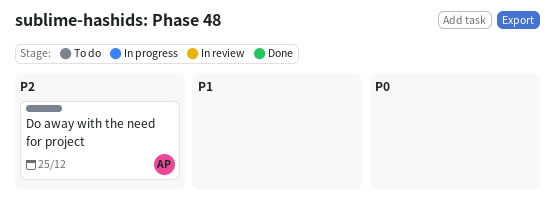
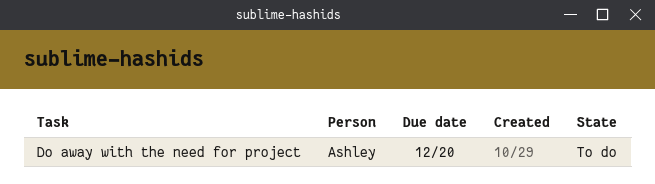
Do away with the need for project, due: Dec 25 -> Dec 20

